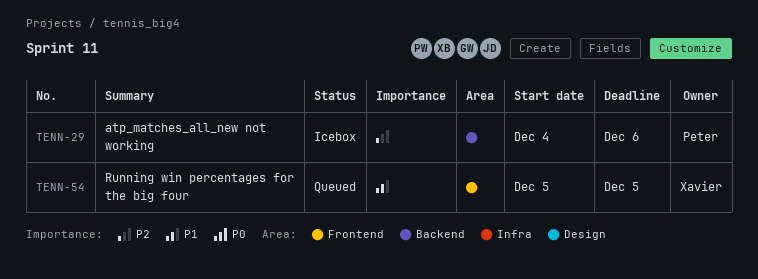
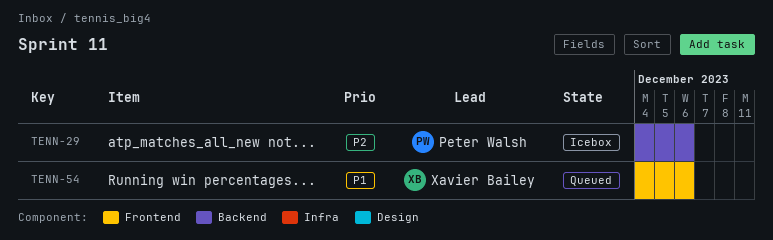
TENN-54, start: Dec 5 -> Dec 4
TENN-54, due: Dec 5 -> Dec 6

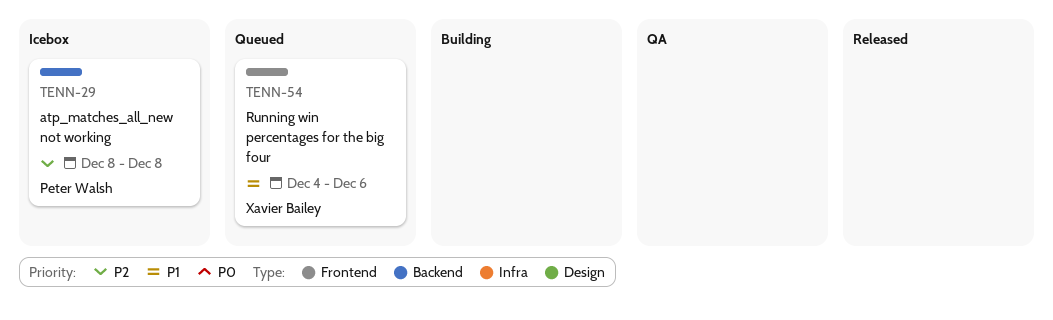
TENN-29, start: Dec 4 -> Dec 8
TENN-29, due: Dec 6 -> Dec 8

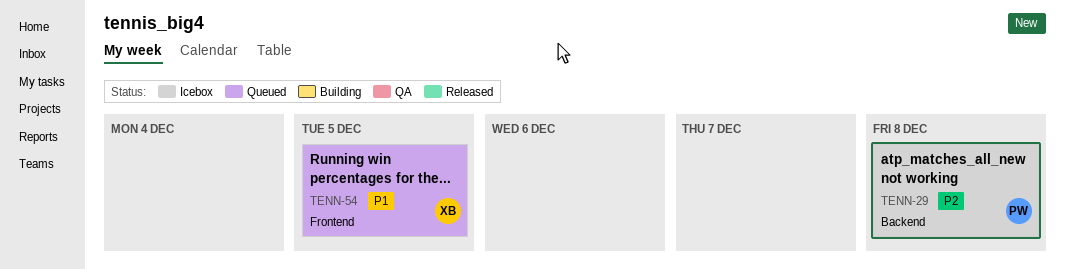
TENN-54, due: Dec 6 -> Dec 5

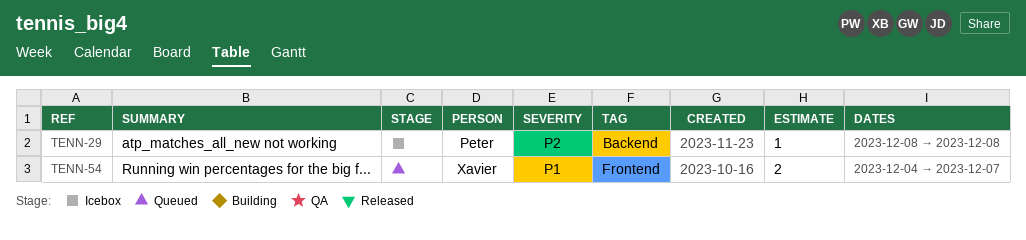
TENN-54, due: Dec 5 -> Dec 7

